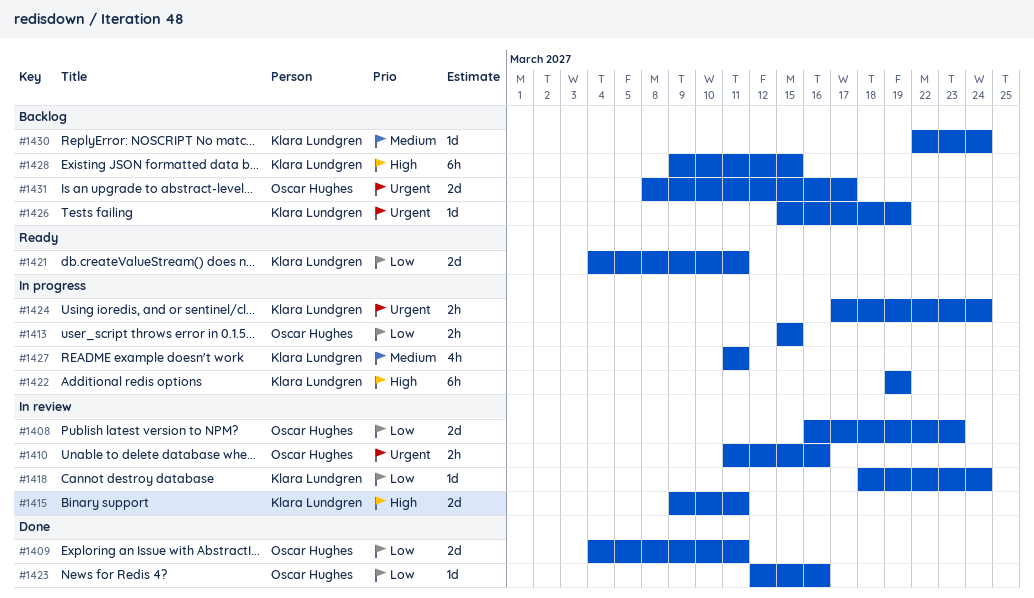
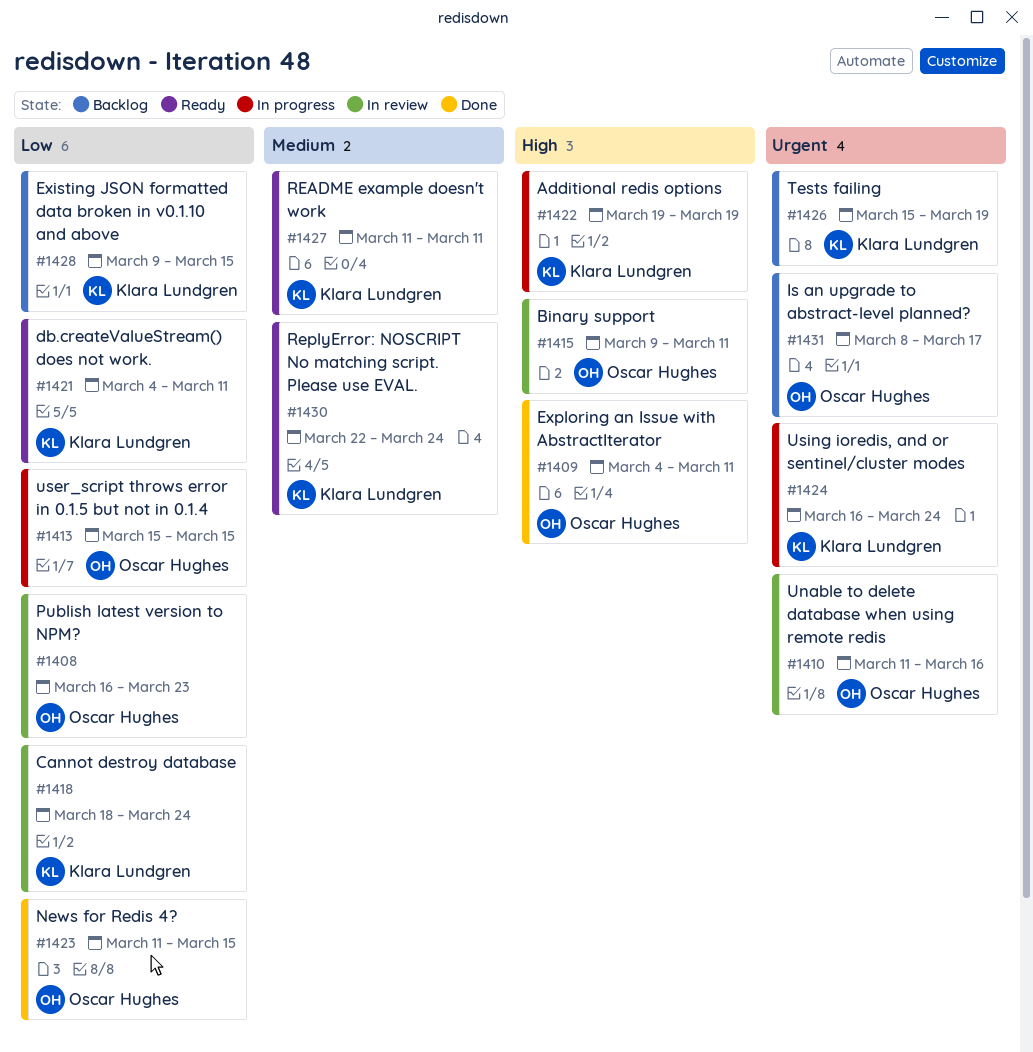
#1409, priority: Low -> High
#1415, owner: Klara Lundgren -> Oscar Hughes
#1423, start: Mar 12 -> Mar 11
#1423, due: Mar 16 -> Mar 15
#1424, start: Mar 17 -> Mar 16
#1427, status: In progress -> Ready
#1428, priority: High -> Low
#1430, status: Backlog -> Ready

